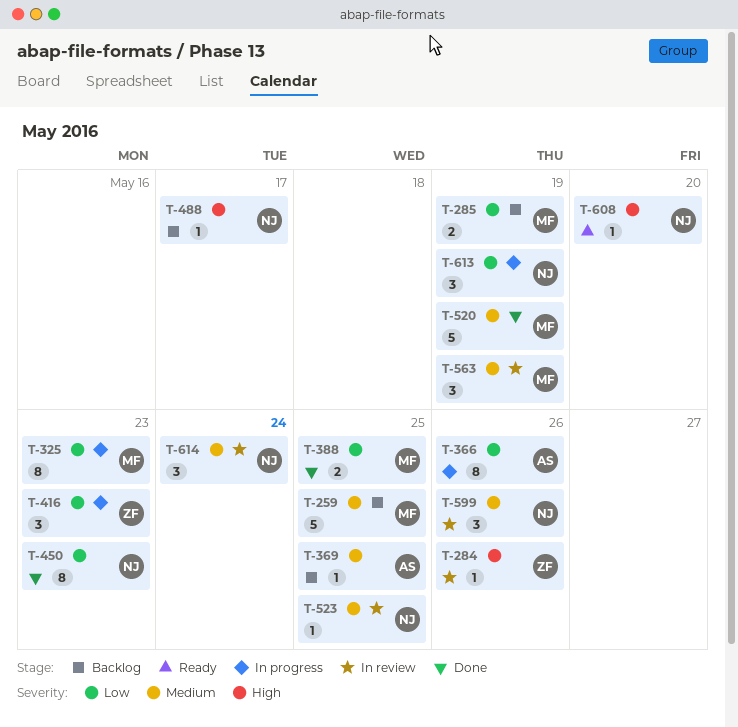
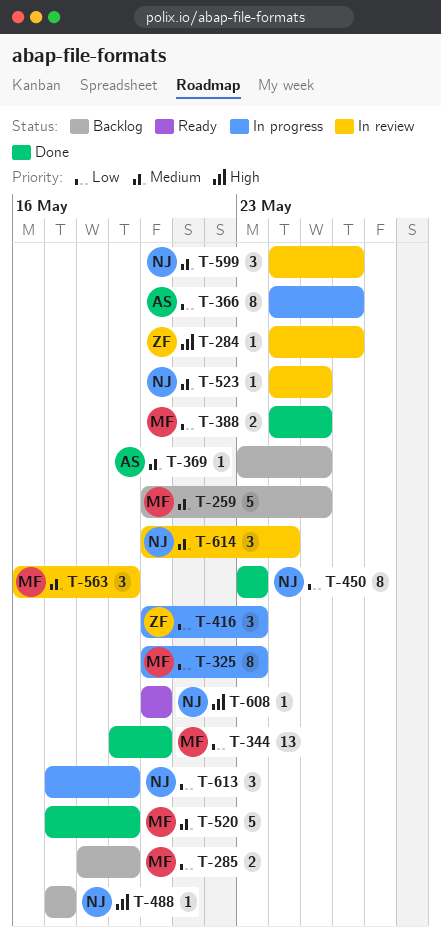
T-344: none -> present

